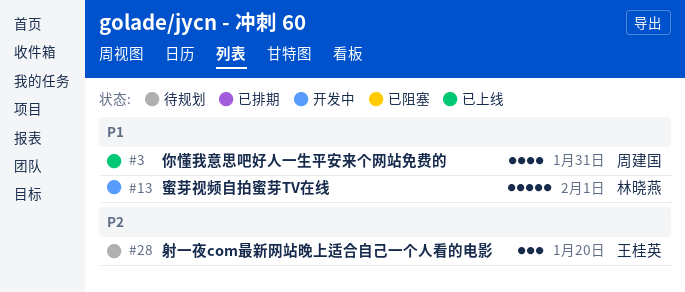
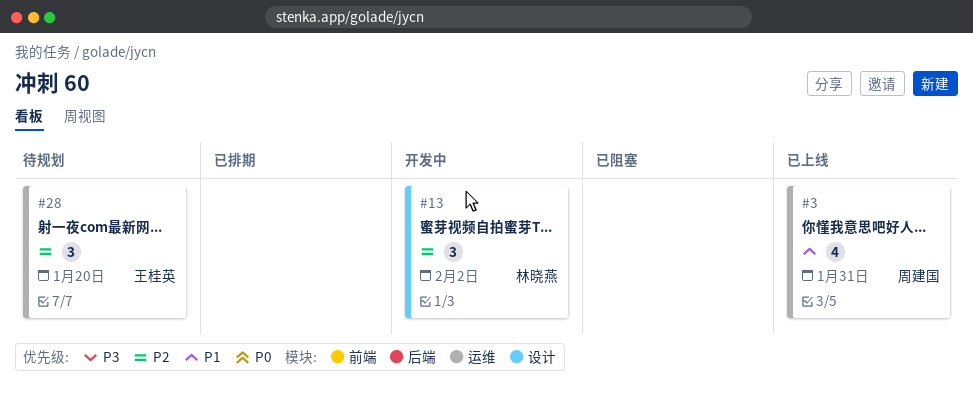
#13, priority: P1 -> P2
#13, estimate: 5 -> 3
#13, due: Feb 1 -> Feb 2

